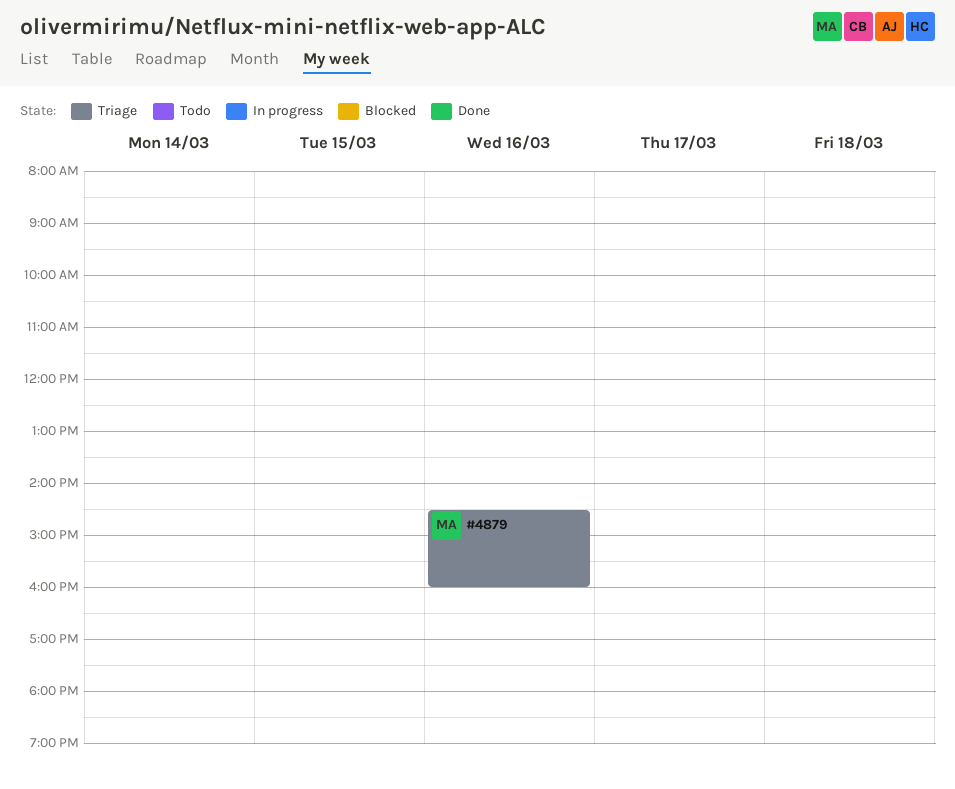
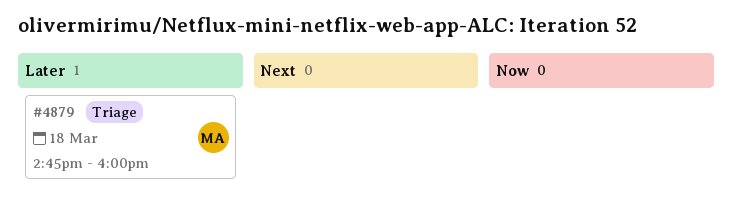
#4879, day: Mar 16 -> Mar 18
#4879, begins: 14:30 -> 14:45

